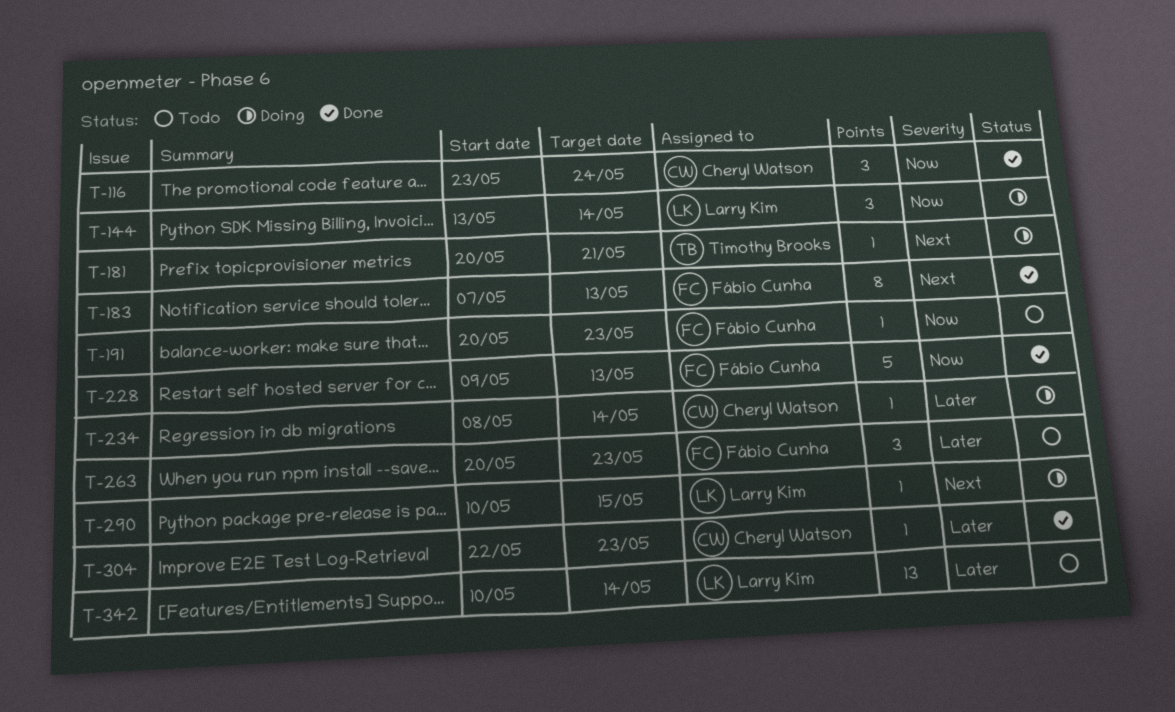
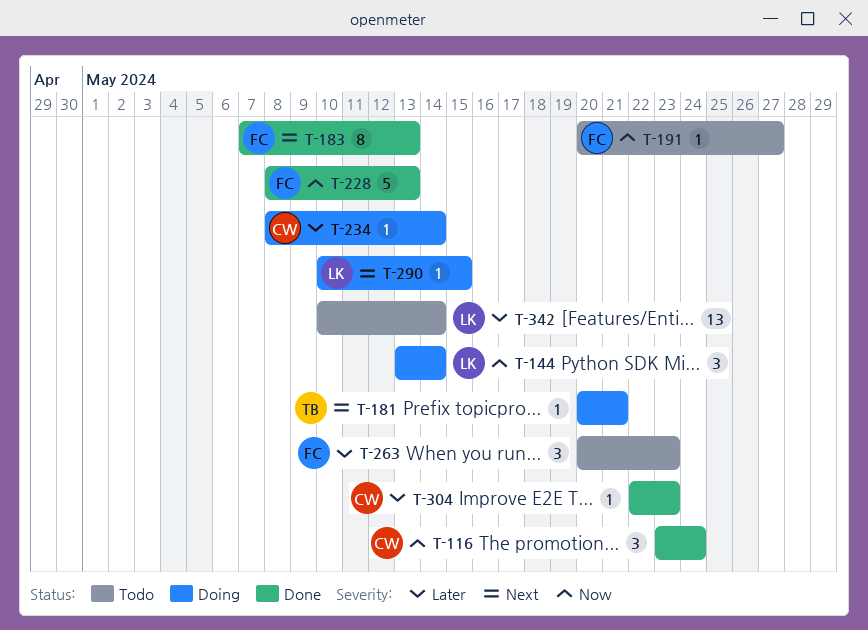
T-191, due: May 23 -> May 27
T-228, start: May 9 -> May 8

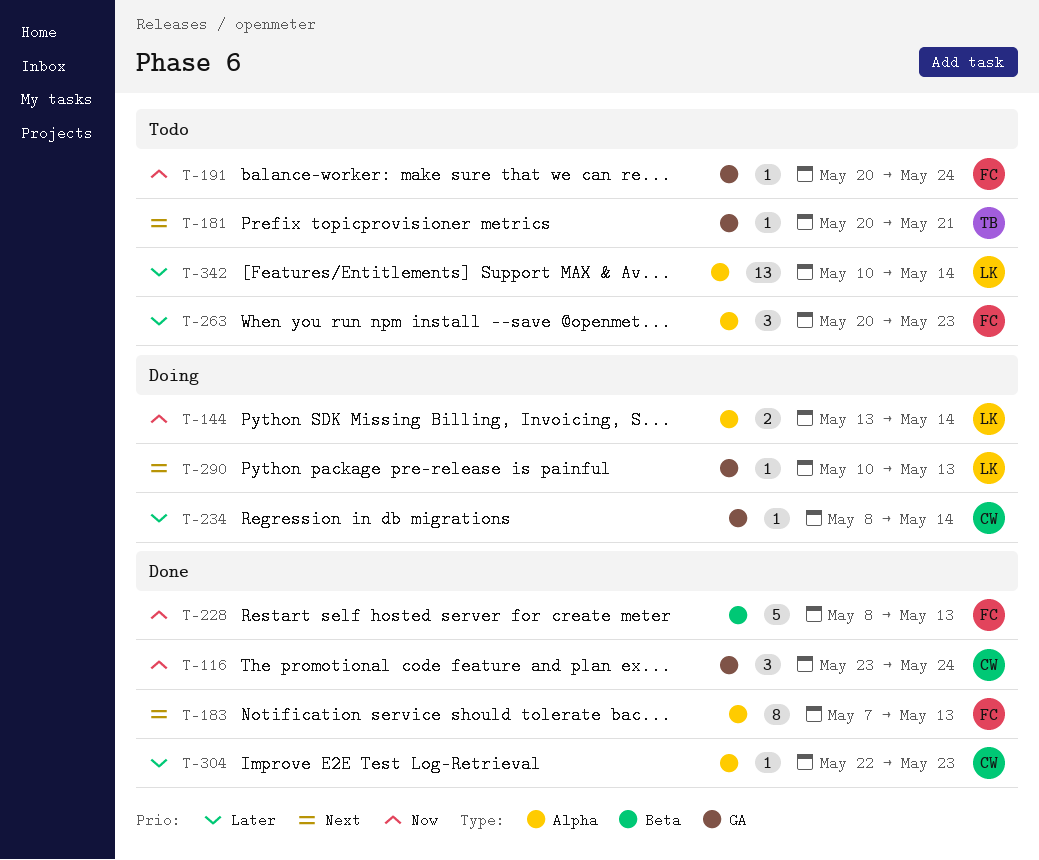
T-144, estimate: 3 -> 2
T-181, status: Doing -> Todo
T-191, due: May 27 -> May 24
T-290, due: May 15 -> May 13

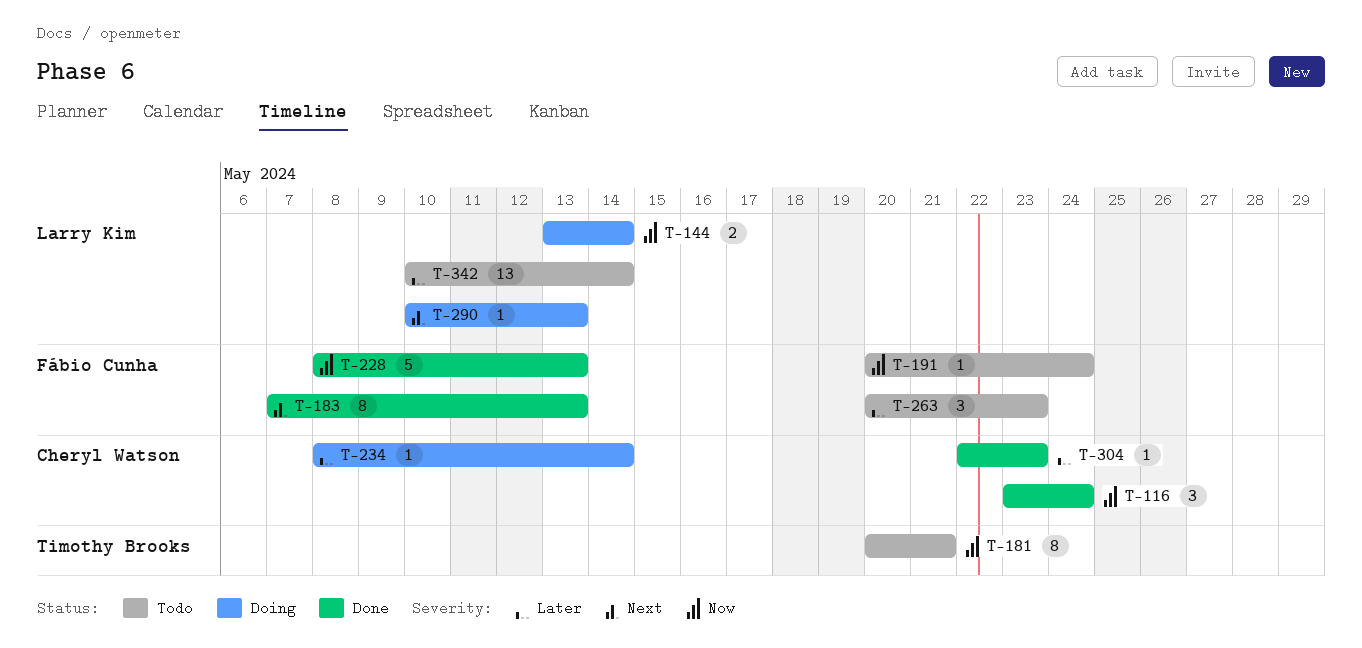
T-181, priority: Next -> Now
T-181, estimate: 1 -> 8

